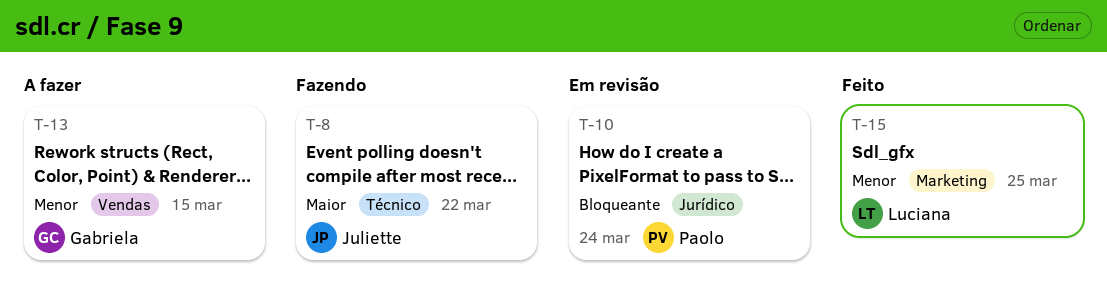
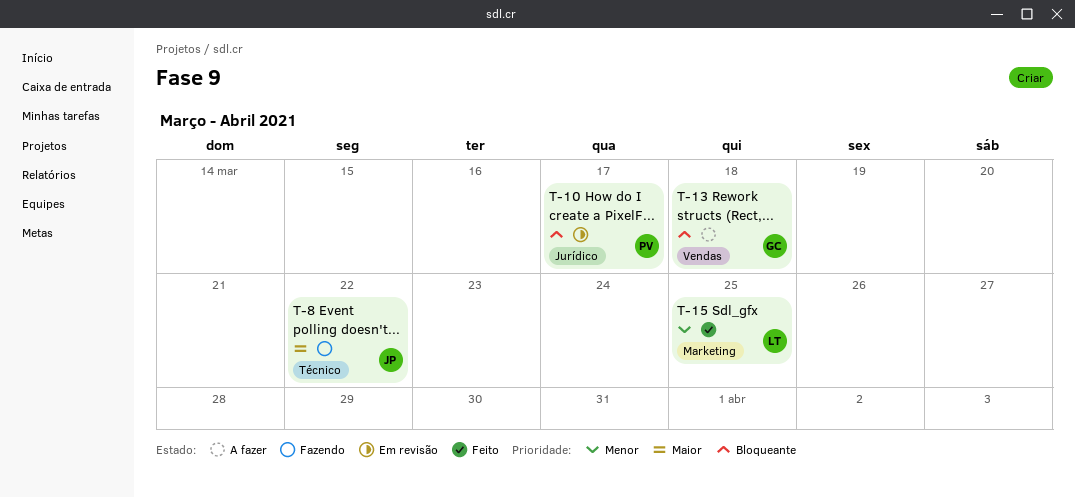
T-10, due: Mar 24 -> Mar 17
T-13, priority: Menor -> Bloqueante
T-13, due: Mar 15 -> Mar 18

